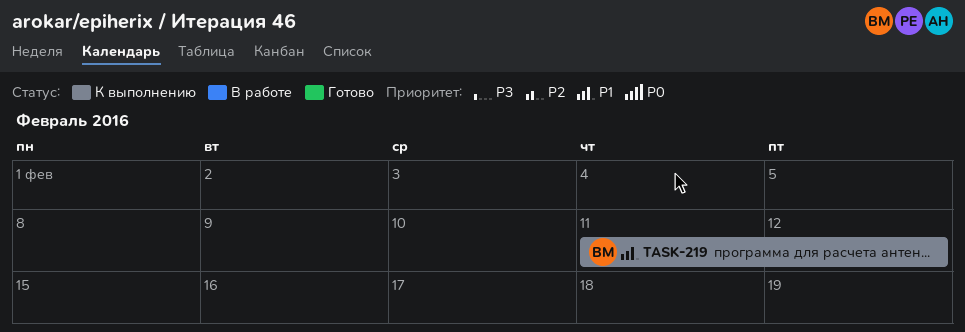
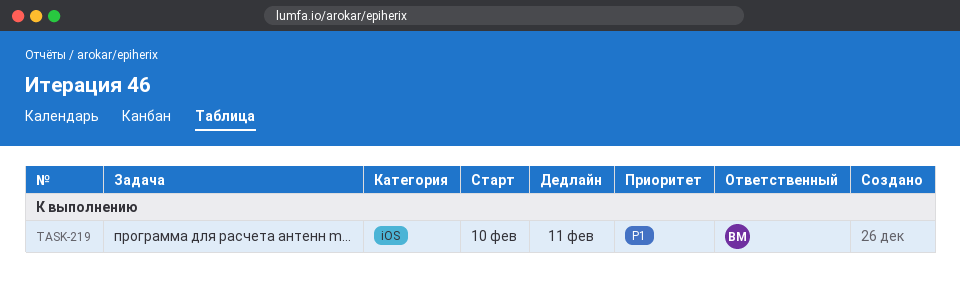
TASK-219, start: Feb 11 -> Feb 10
TASK-219, due: Feb 12 -> Feb 11

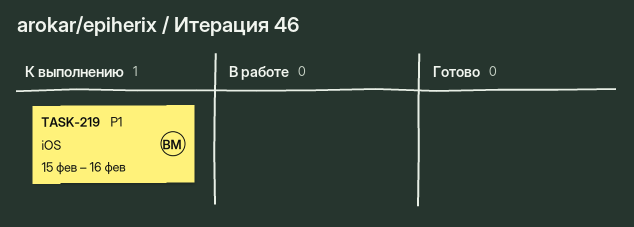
TASK-219, start: Feb 10 -> Feb 15
TASK-219, due: Feb 11 -> Feb 16

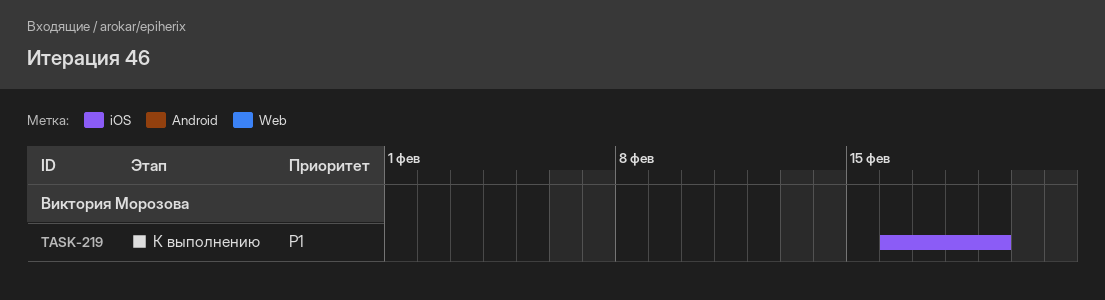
TASK-219, start: Feb 15 -> Feb 16
TASK-219, due: Feb 16 -> Feb 19

